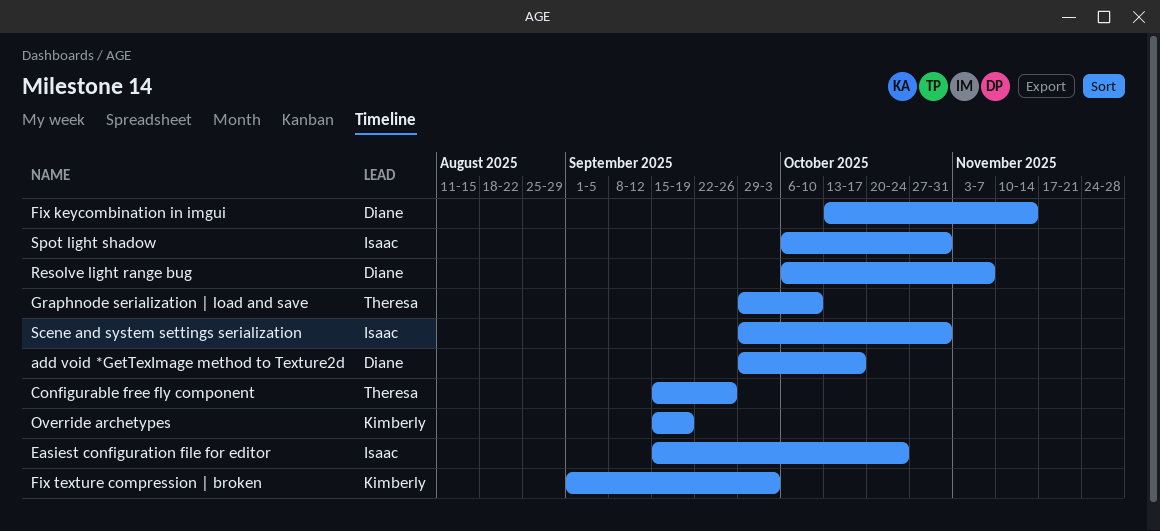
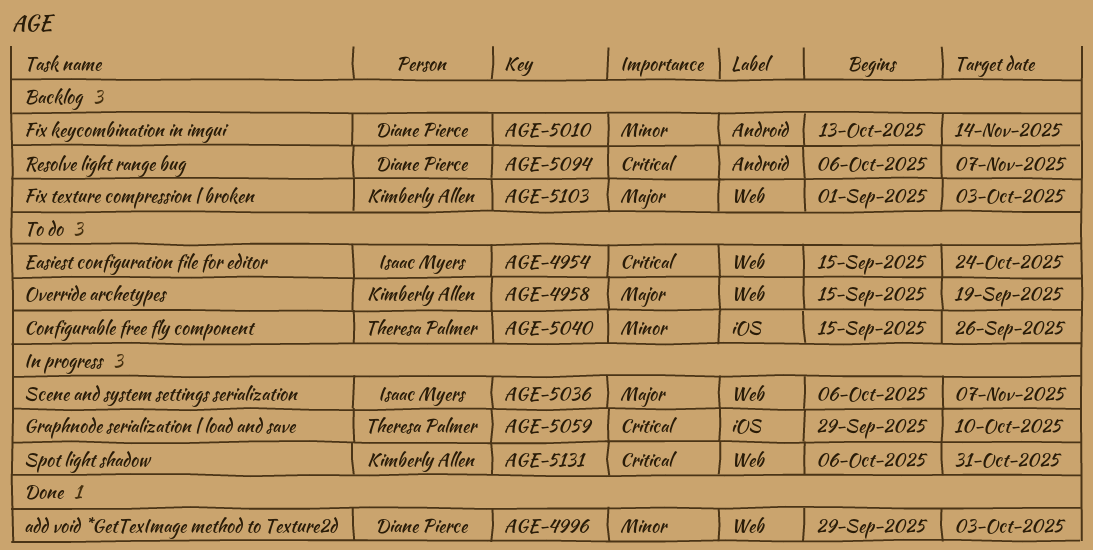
add void *GetTexImage method to Texture2d, due: Oct 17 -> Oct 3
Scene and system settings serialization, start: Sep 29 -> Oct 6
Scene and system settings serialization, due: Oct 31 -> Nov 7
Spot light shadow, owner: Isaac Myers -> Kimberly Allen

